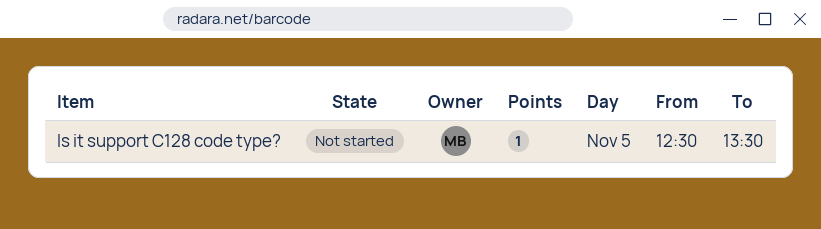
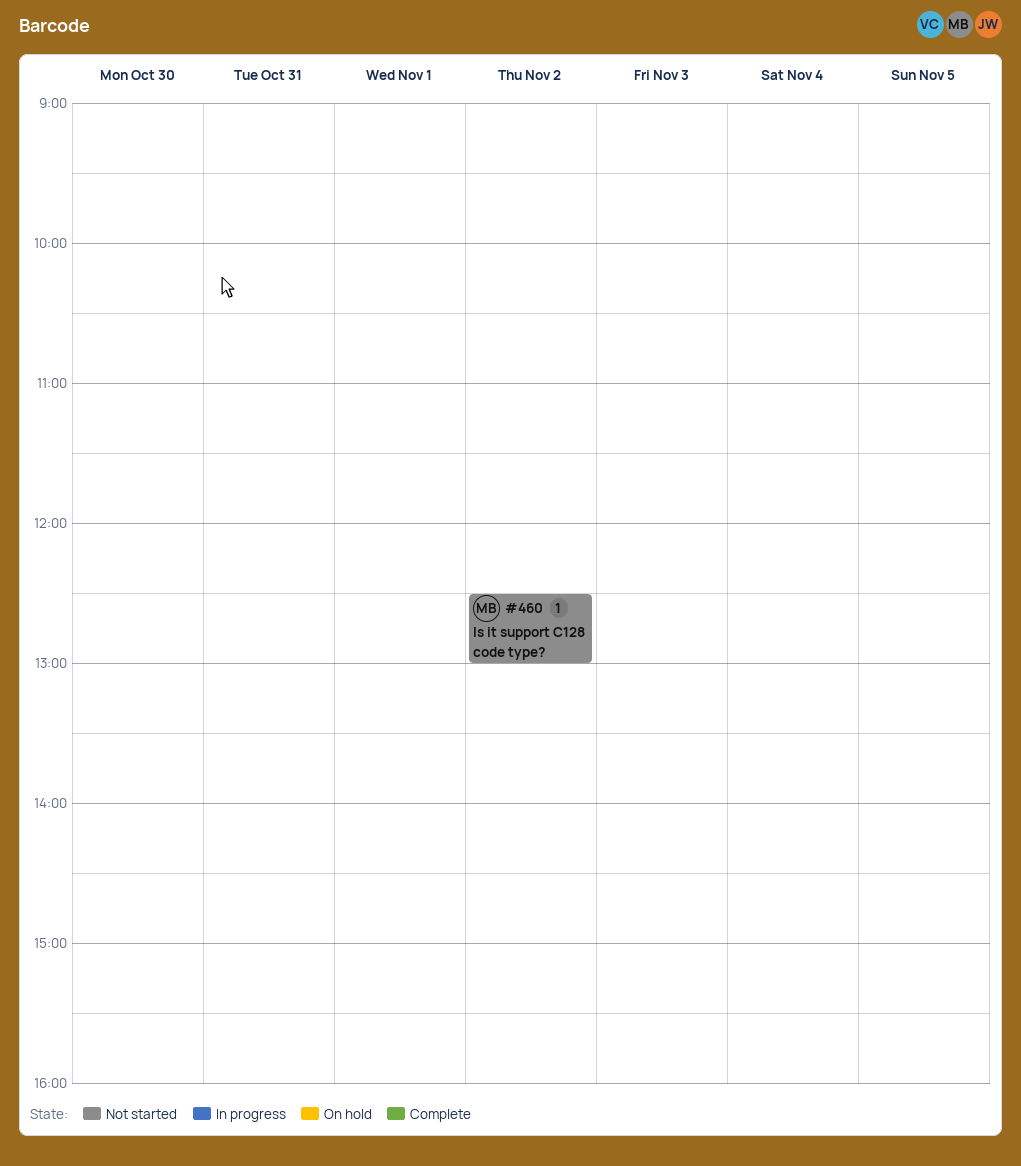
Is it support C128 code type?, day: Nov 5 -> Nov 2
Is it support C128 code type?, ends: 13:30 -> 13:00

